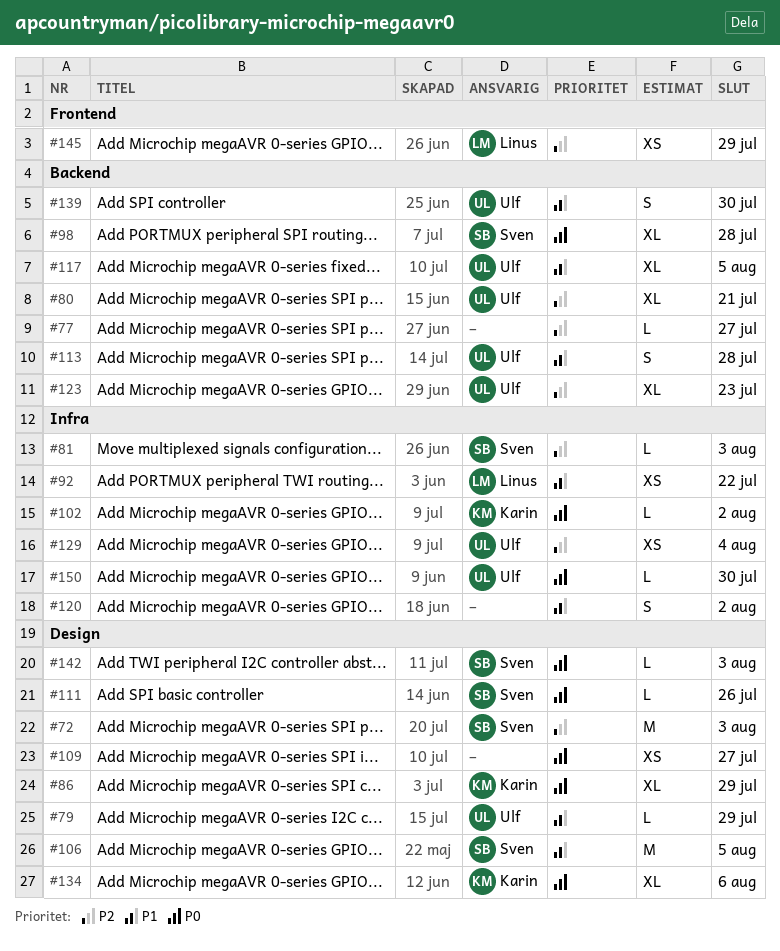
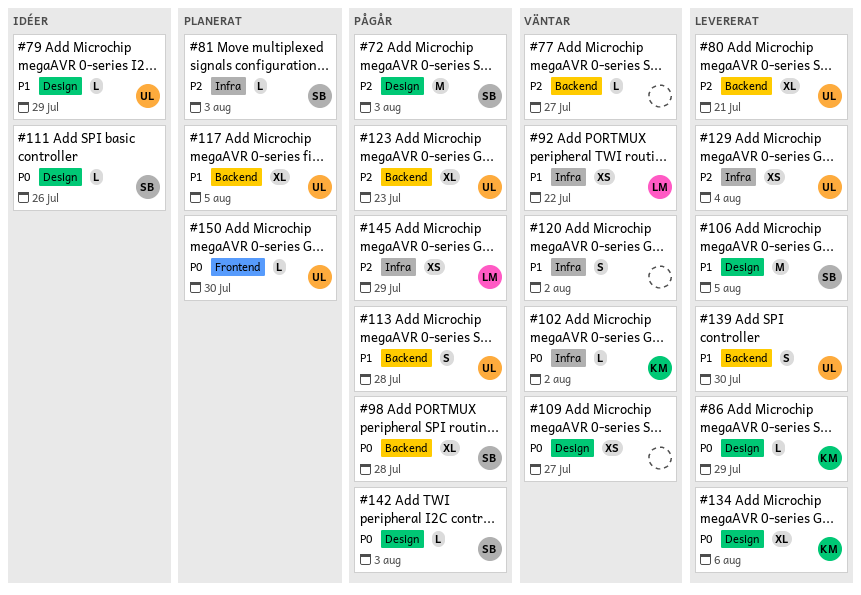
#86, estimate: XL -> L
#145, label: Frontend -> Infra
#150, label: Infra -> Frontend

